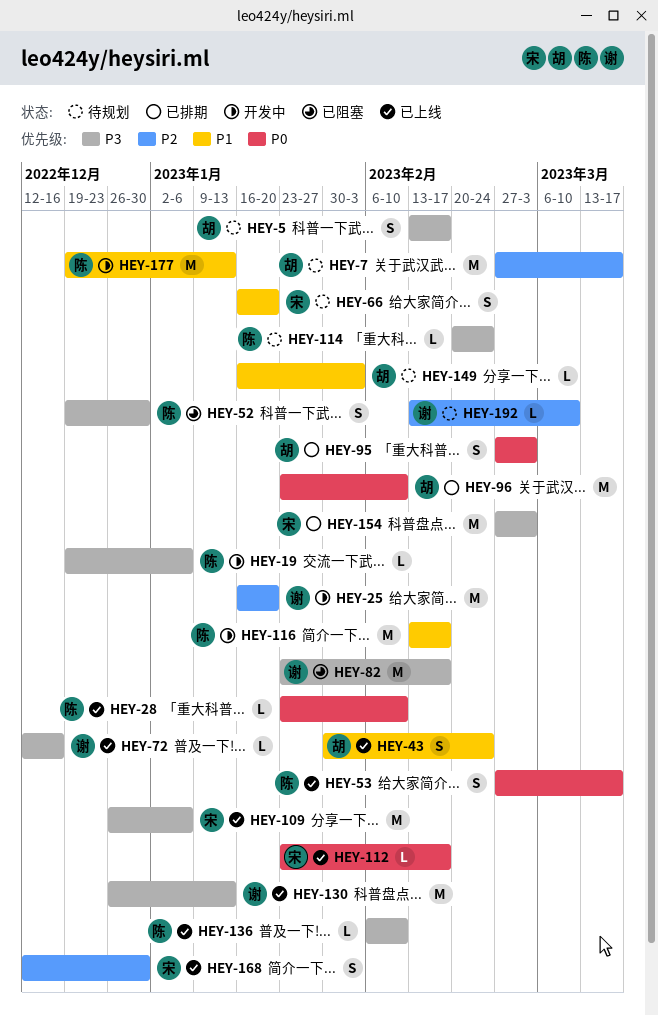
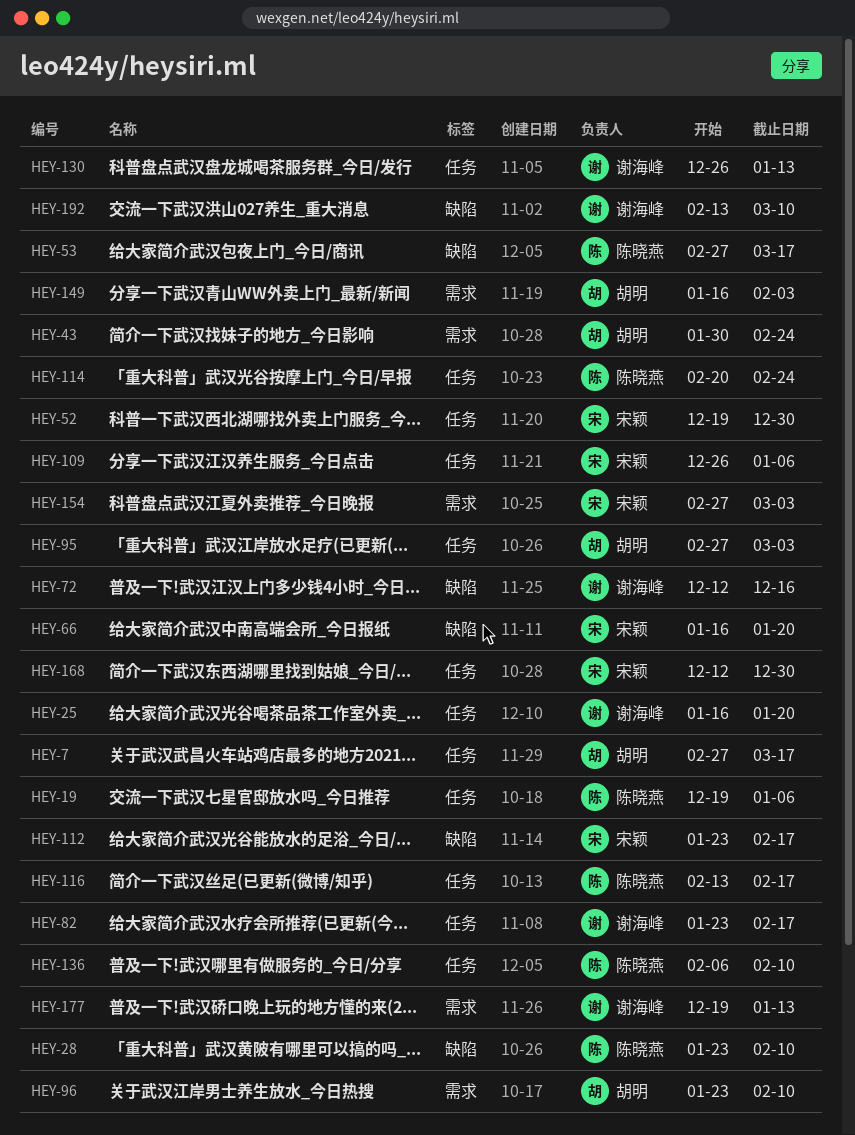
HEY-5: present -> none
HEY-52, owner: 陈晓燕 -> 宋颖
HEY-177, owner: 陈晓燕 -> 谢海峰

